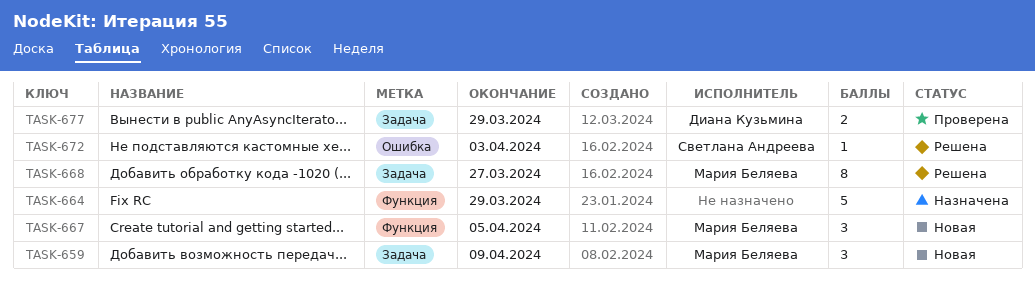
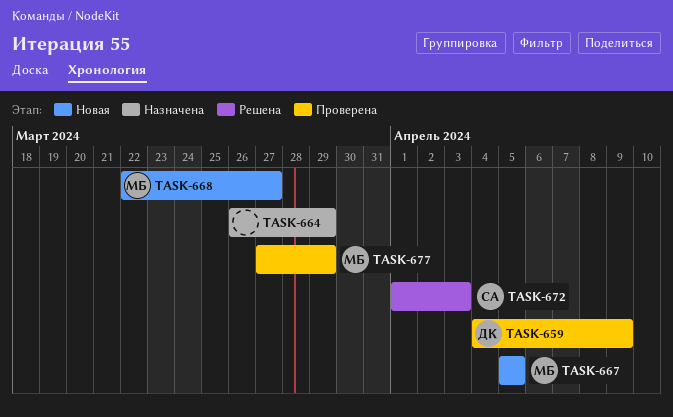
TASK-659, status: Новая -> Проверена
TASK-659, owner: Мария Беляева -> Диана Кузьмина
TASK-668, status: Решена -> Новая
TASK-677, owner: Диана Кузьмина -> Мария Беляева

